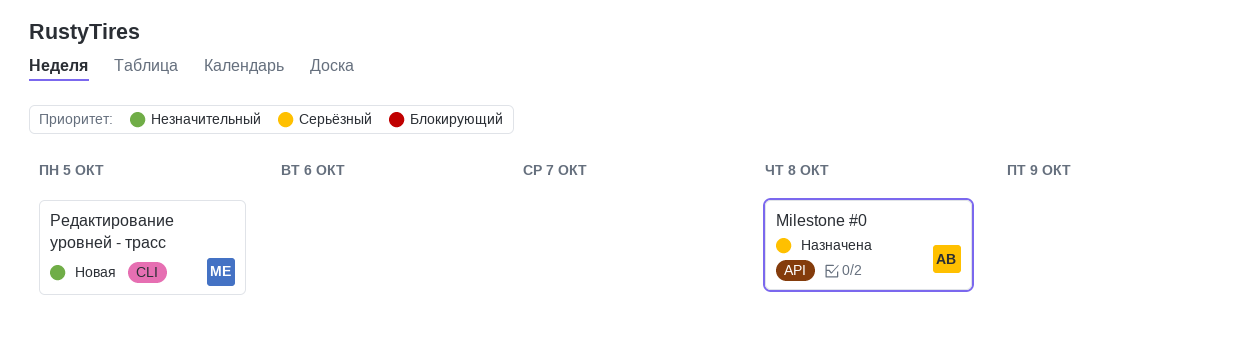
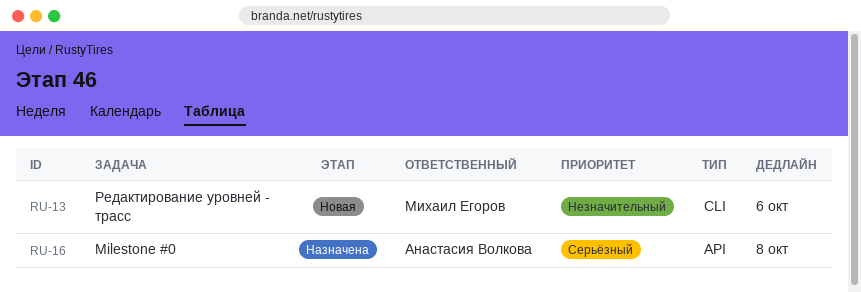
Редактирование уровней - трасс, due: Oct 5 -> Oct 6

